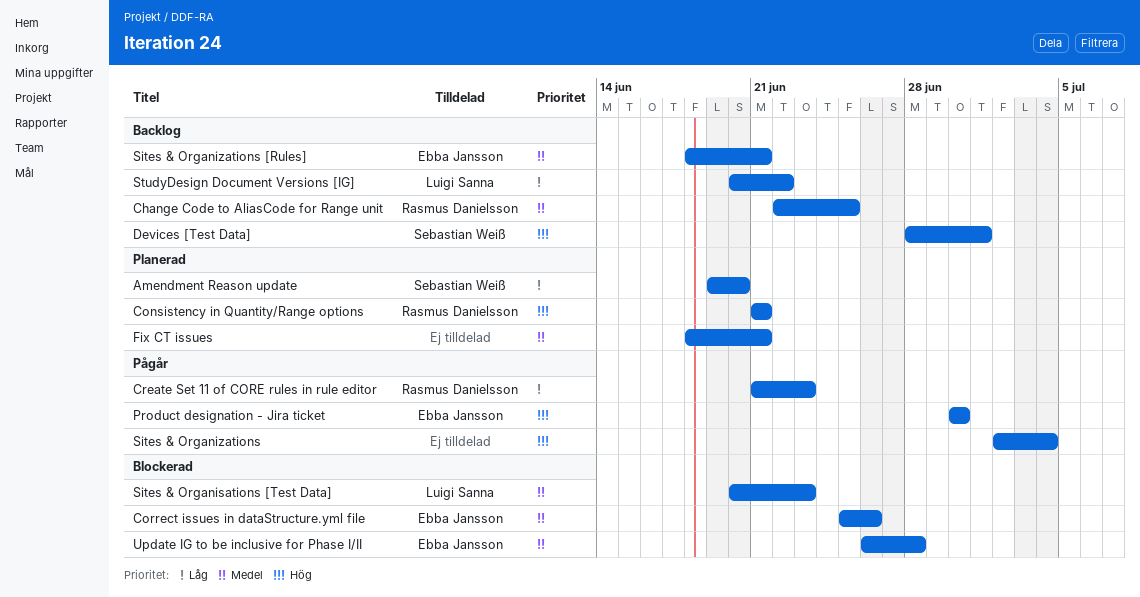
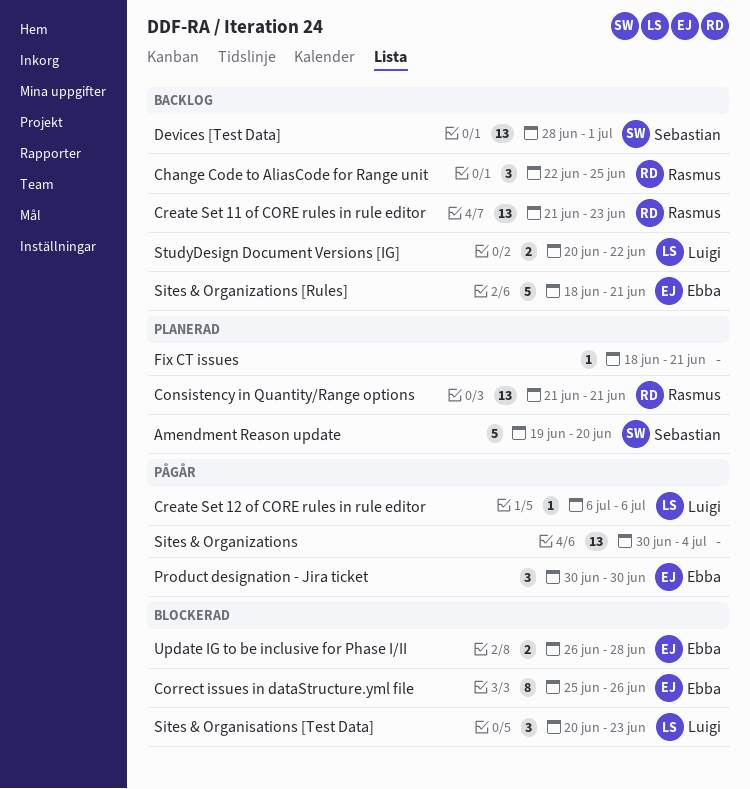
Create Set 11 of CORE rules in rule editor, status: Pågår -> Backlog
Create Set 12 of CORE rules in rule editor: none -> present
Sites & Organizations, start: Jul 2 -> Jun 30

